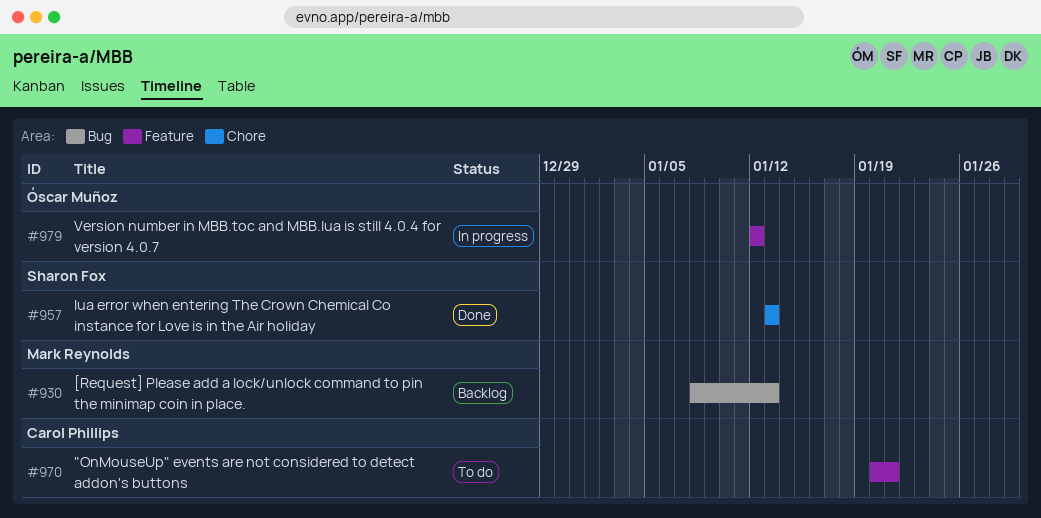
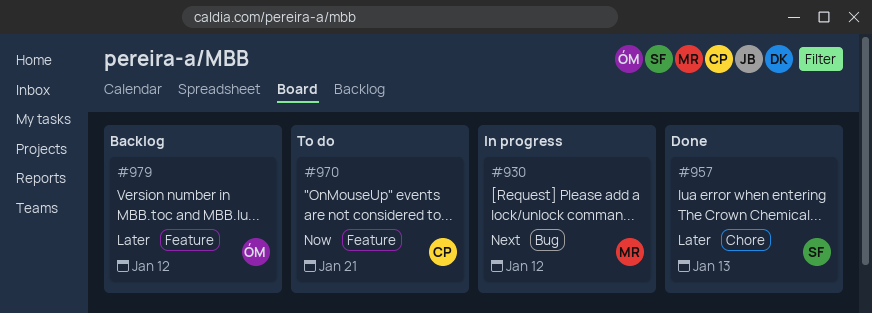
#930, status: Backlog -> In progress
#930, due: Jan 13 -> Jan 12
#979, status: In progress -> Backlog

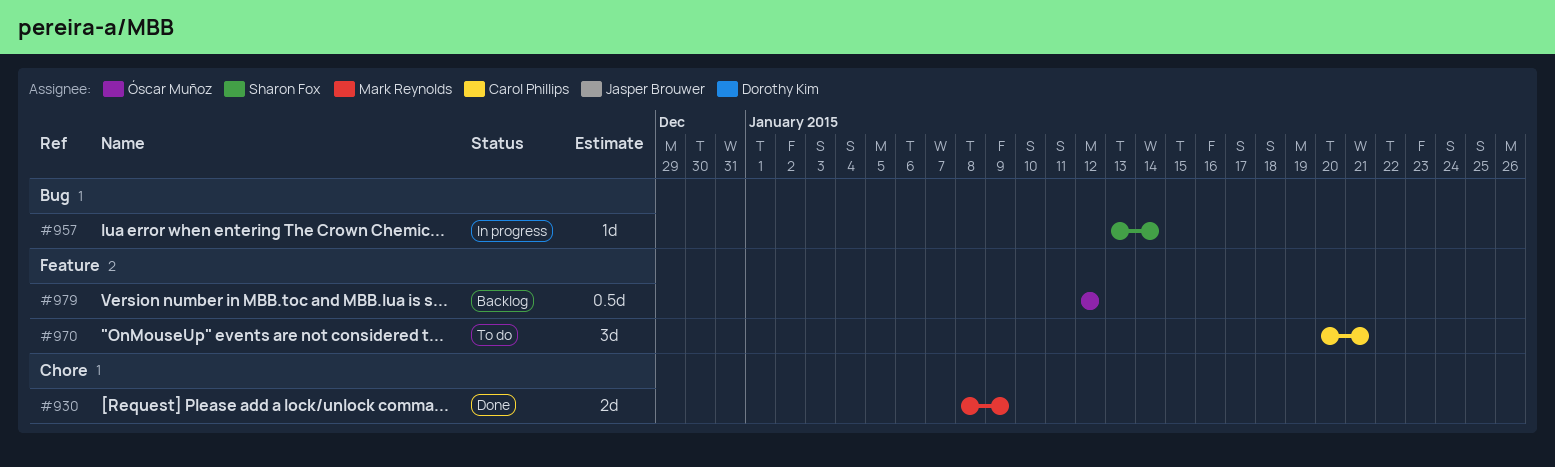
#930, status: In progress -> Done
#930, label: Bug -> Chore
#930, due: Jan 12 -> Jan 9
#957, status: Done -> In progress
#957, label: Chore -> Bug
#957, due: Jan 13 -> Jan 14

